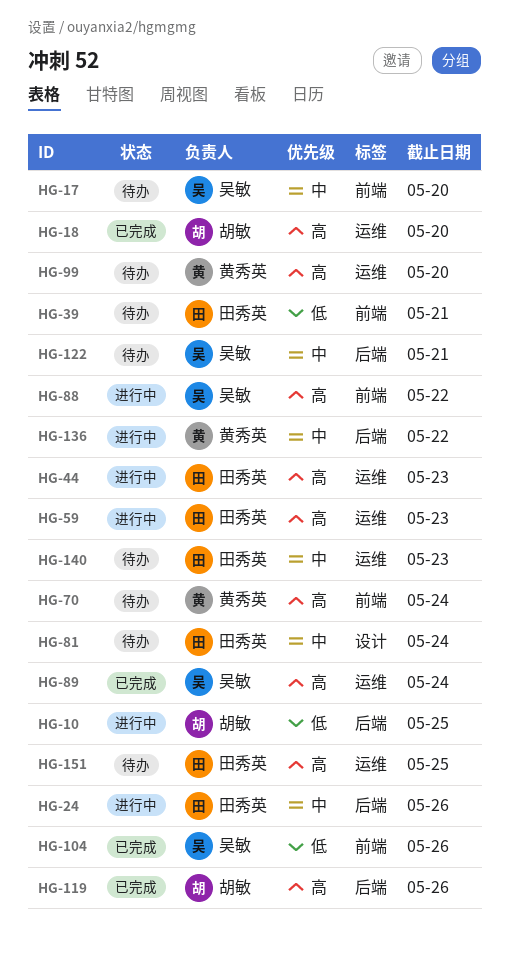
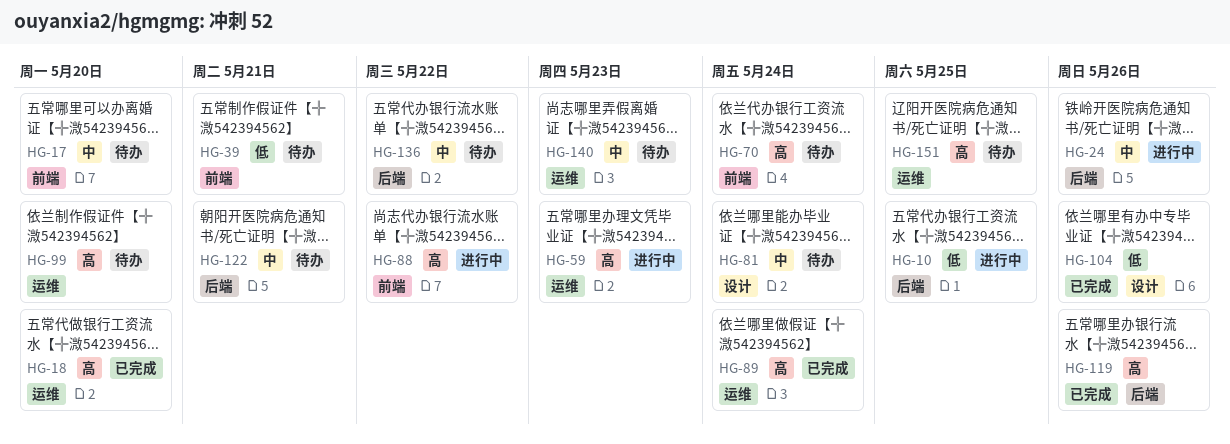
HG-44: present -> none
HG-104, label: 前端 -> 设计
HG-136, status: 进行中 -> 待办

